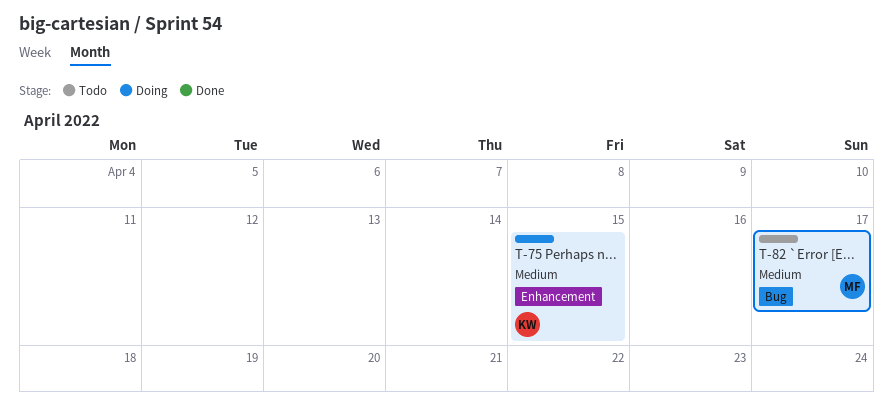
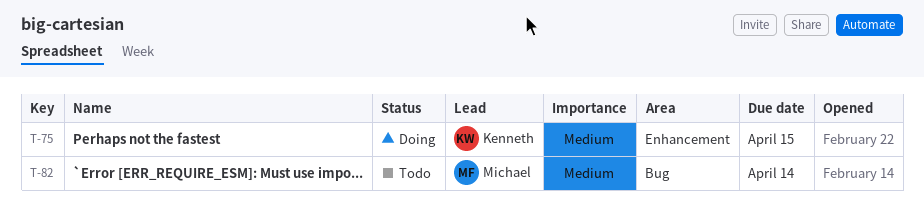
T-82, due: Apr 17 -> Apr 14

